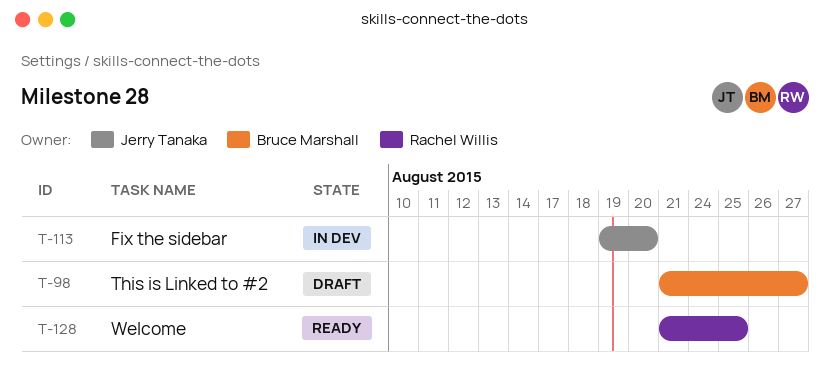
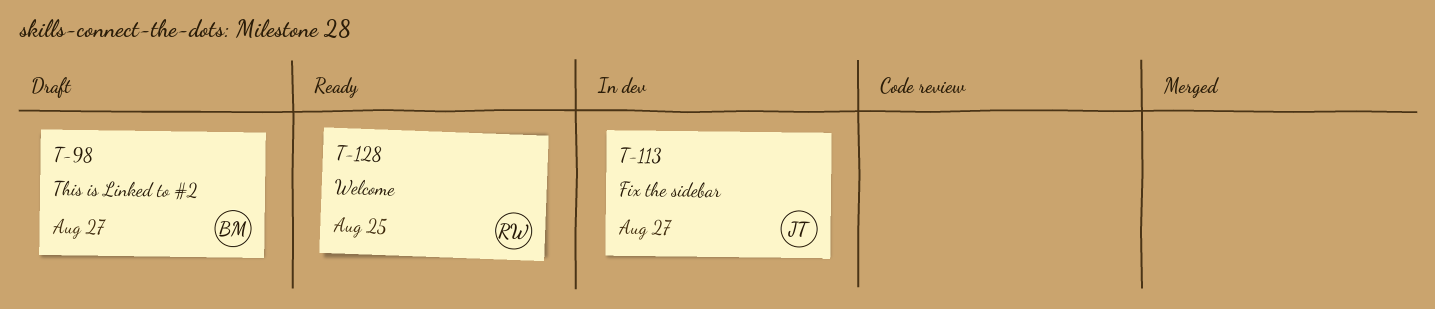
T-113, due: Aug 20 -> Aug 27

